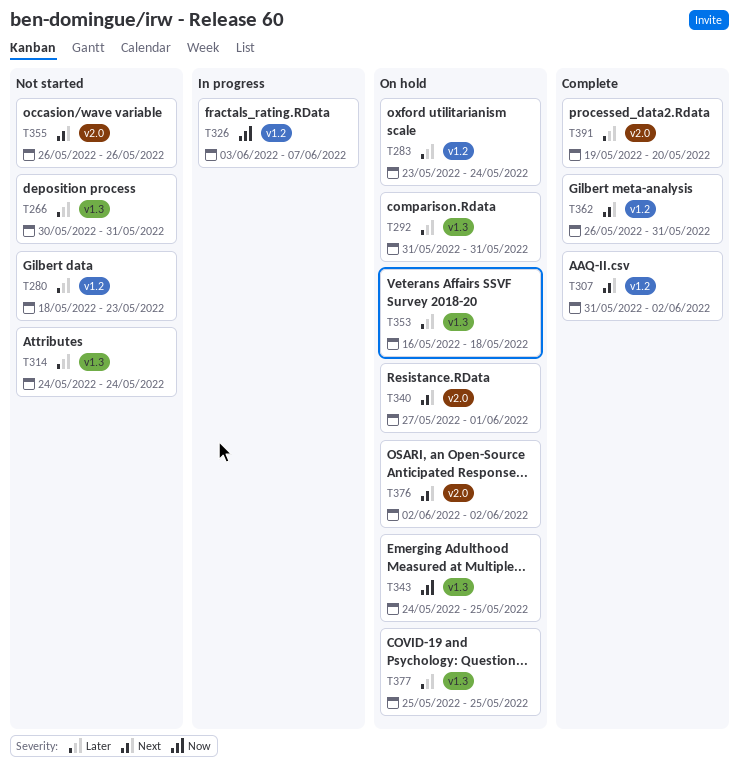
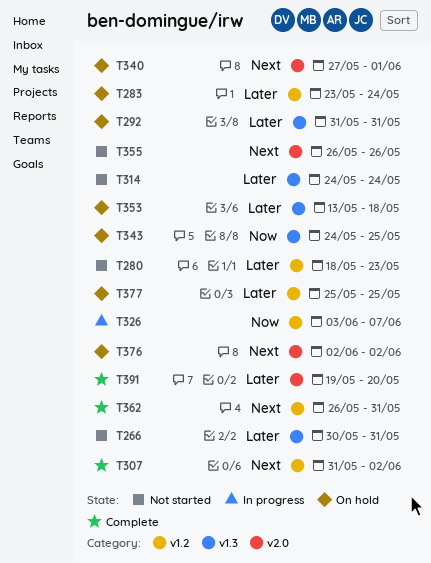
T353, start: May 16 -> May 13
T377, label: v1.3 -> v1.2

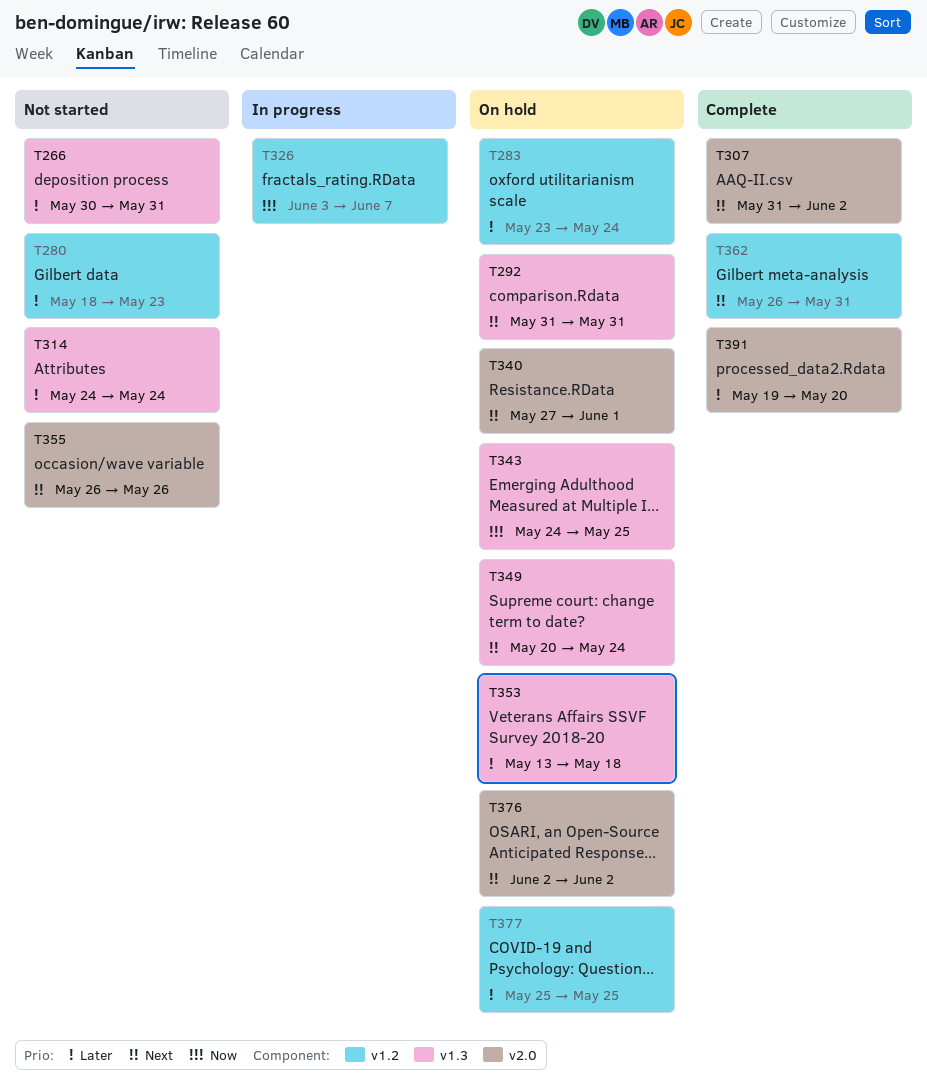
T292, priority: Later -> Next
T307, label: v1.2 -> v2.0
T349: none -> present

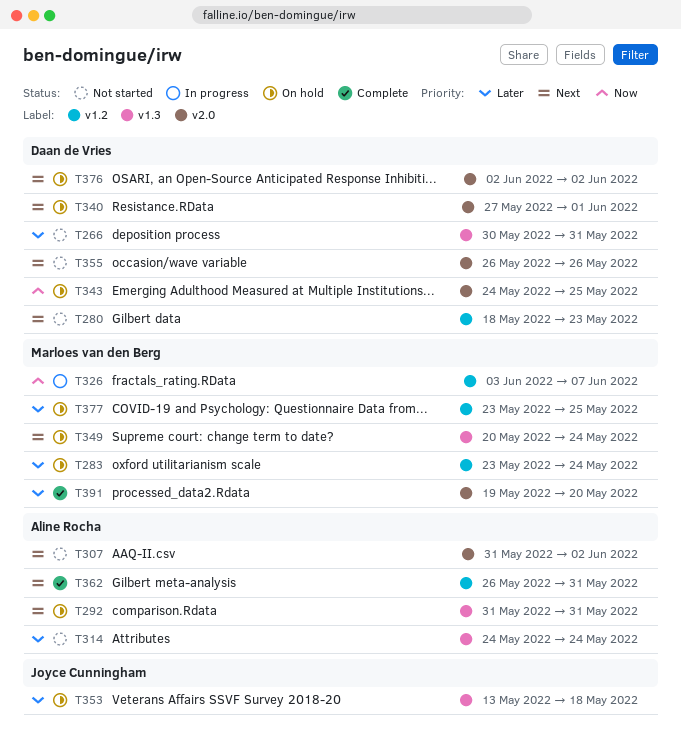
T280, priority: Later -> Next
T307, status: Complete -> Not started
T343, label: v1.3 -> v2.0
T377, start: May 25 -> May 23

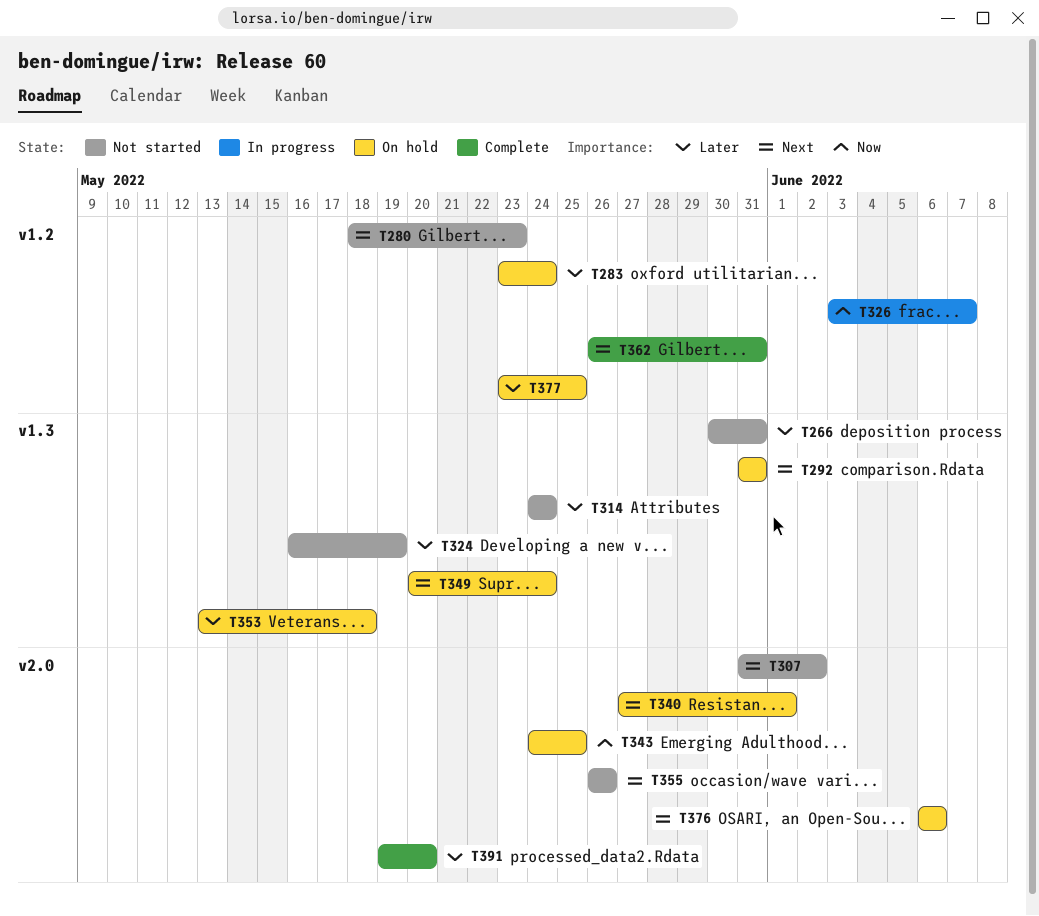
T324: none -> present
T376, start: Jun 2 -> Jun 6
T376, due: Jun 2 -> Jun 6

